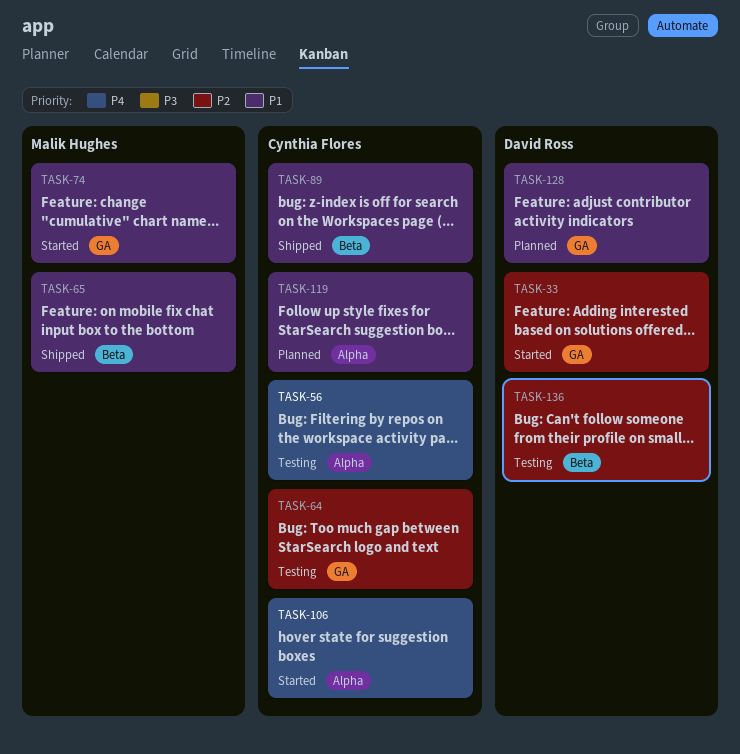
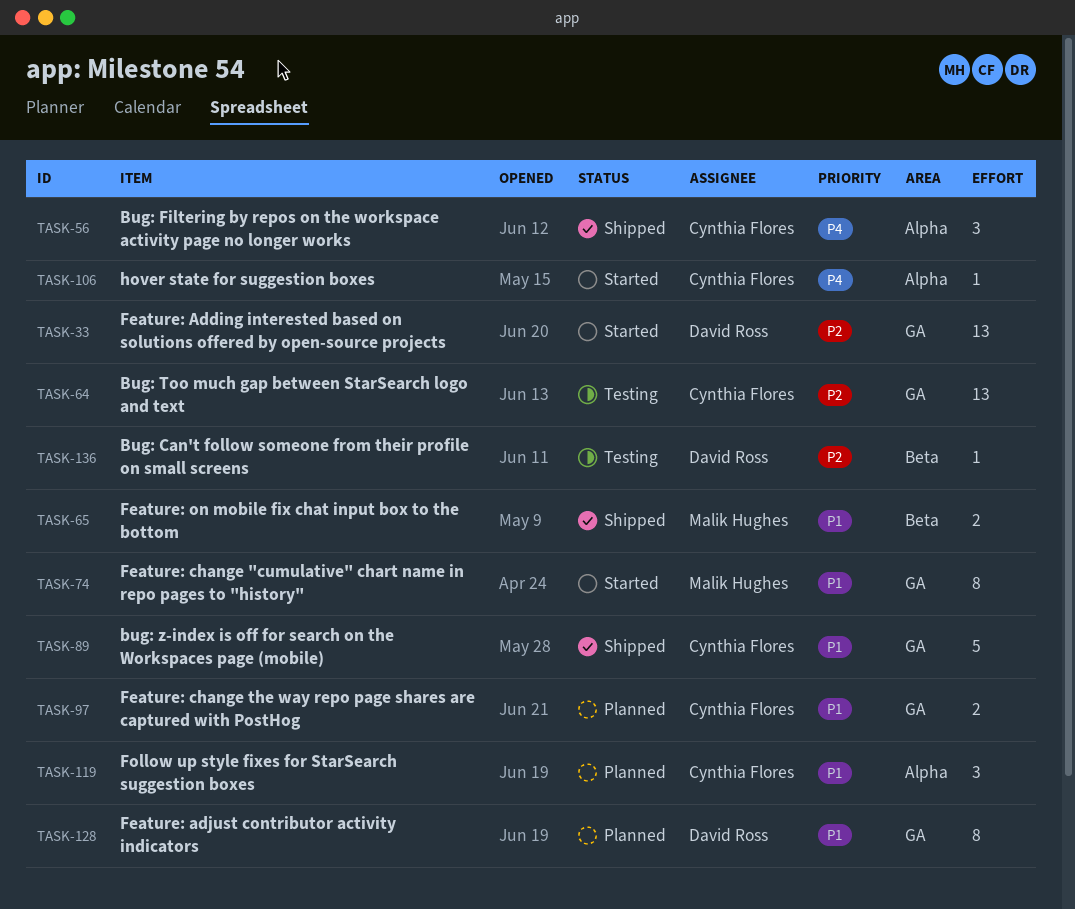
TASK-56, status: Testing -> Shipped
TASK-89, label: Beta -> GA
TASK-97: none -> present

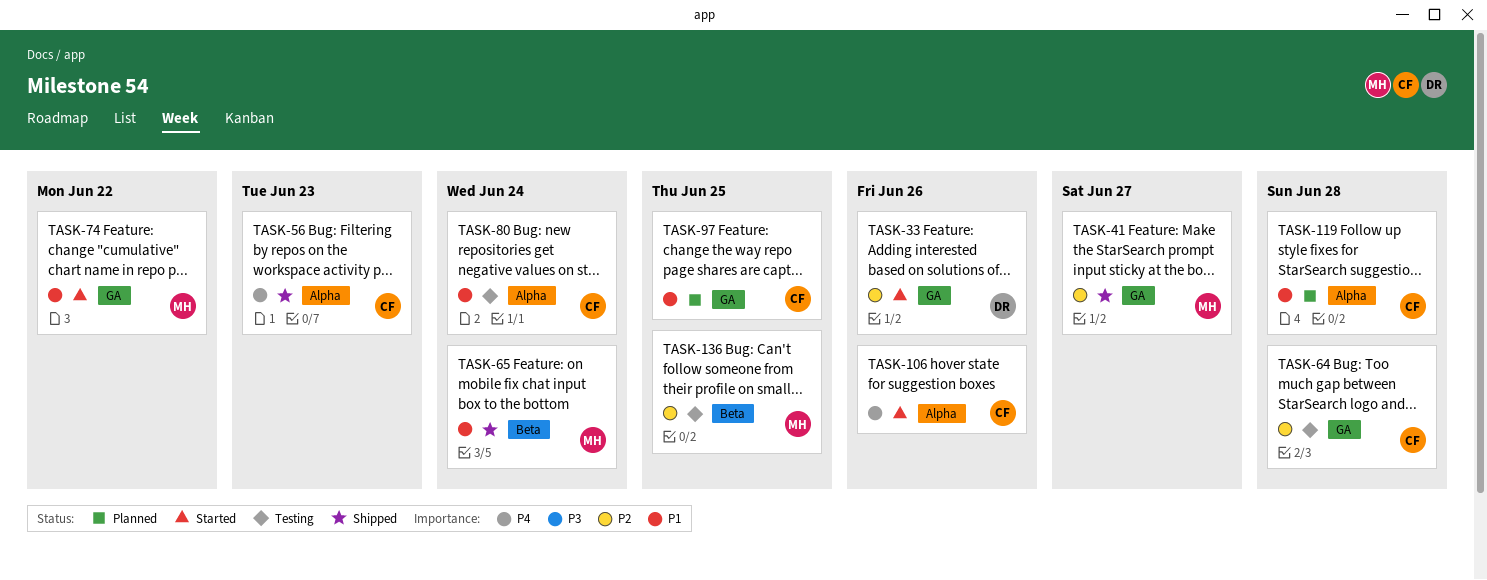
TASK-41: none -> present
TASK-80: none -> present
TASK-89: present -> none
TASK-128: present -> none
TASK-136, owner: David Ross -> Malik Hughes

